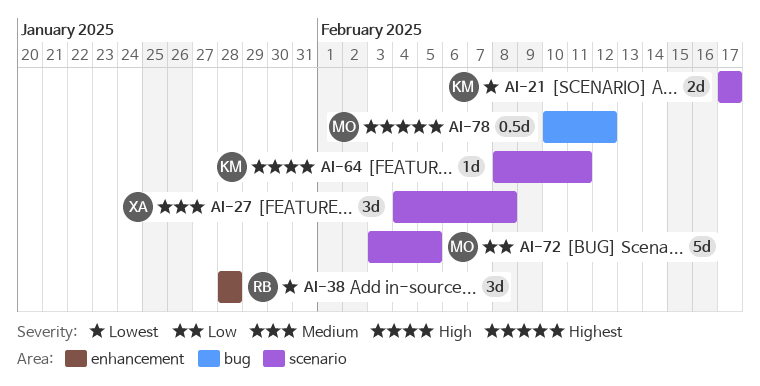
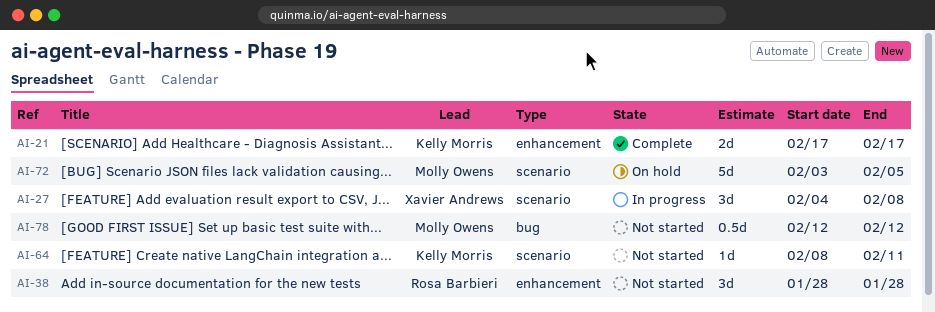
AI-21, label: scenario -> enhancement
AI-78, start: Feb 10 -> Feb 12

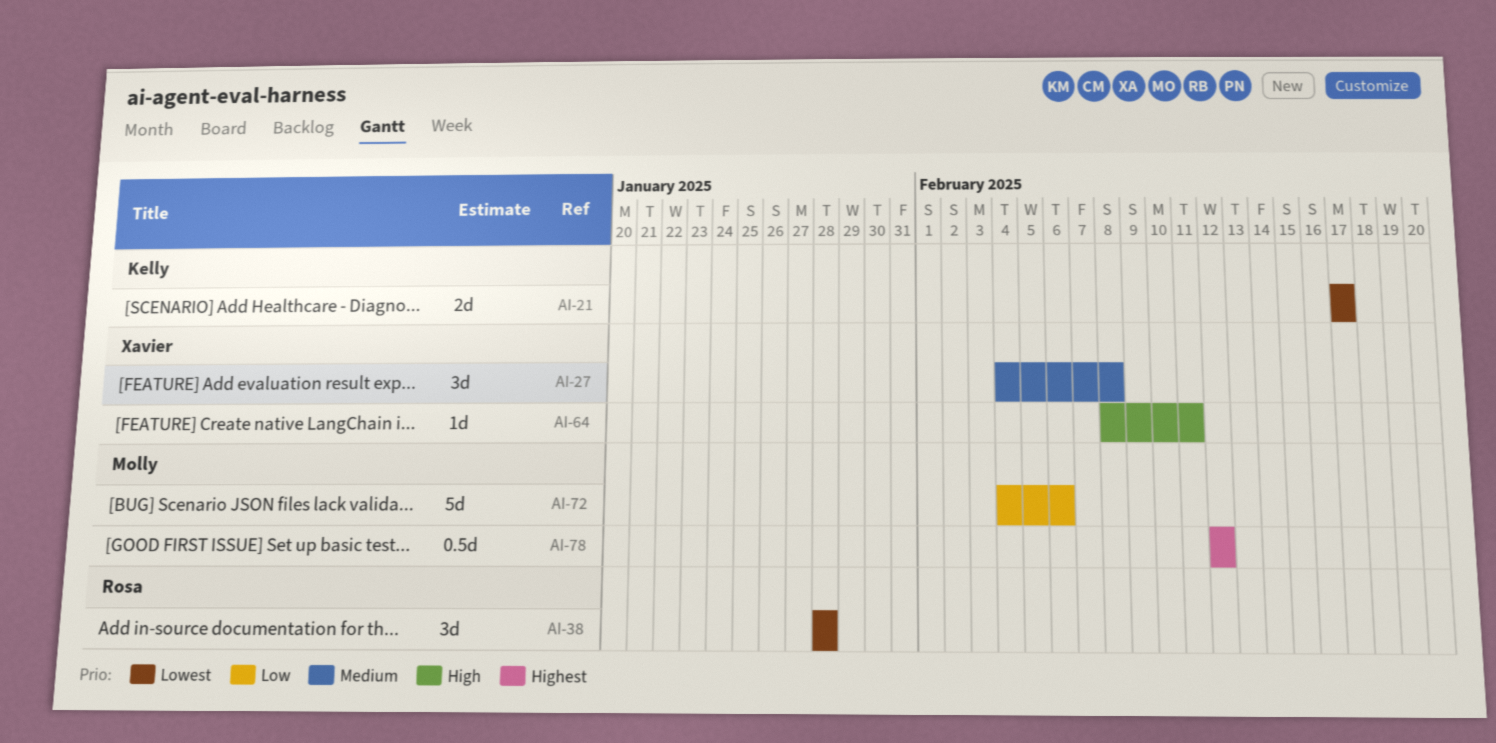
AI-64, owner: Kelly Morris -> Xavier Andrews
AI-72, start: Feb 3 -> Feb 4
AI-72, due: Feb 5 -> Feb 6

